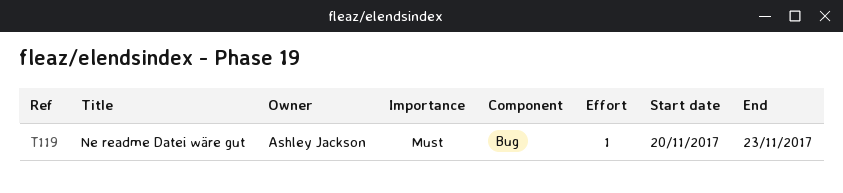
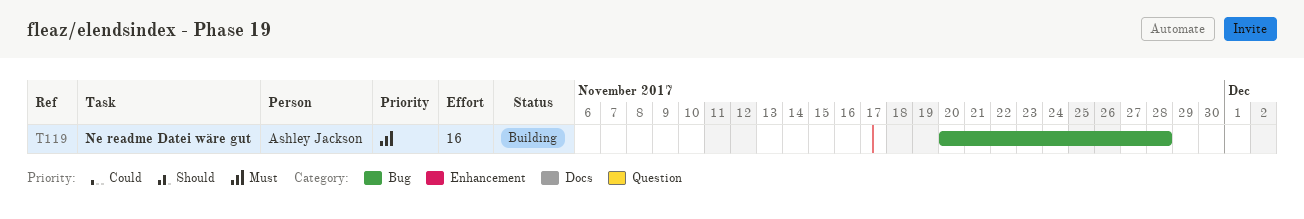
T119, estimate: 1 -> 16
T119, due: Nov 23 -> Nov 28

